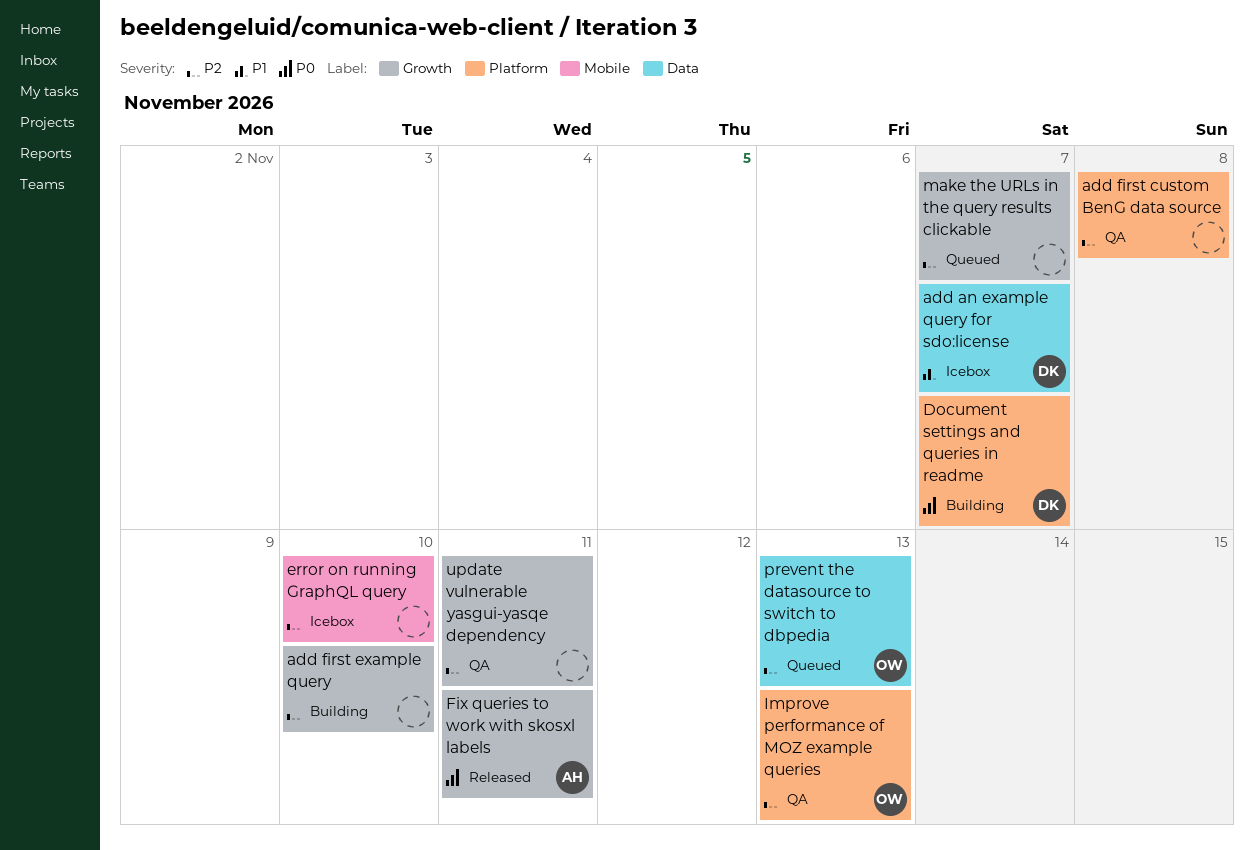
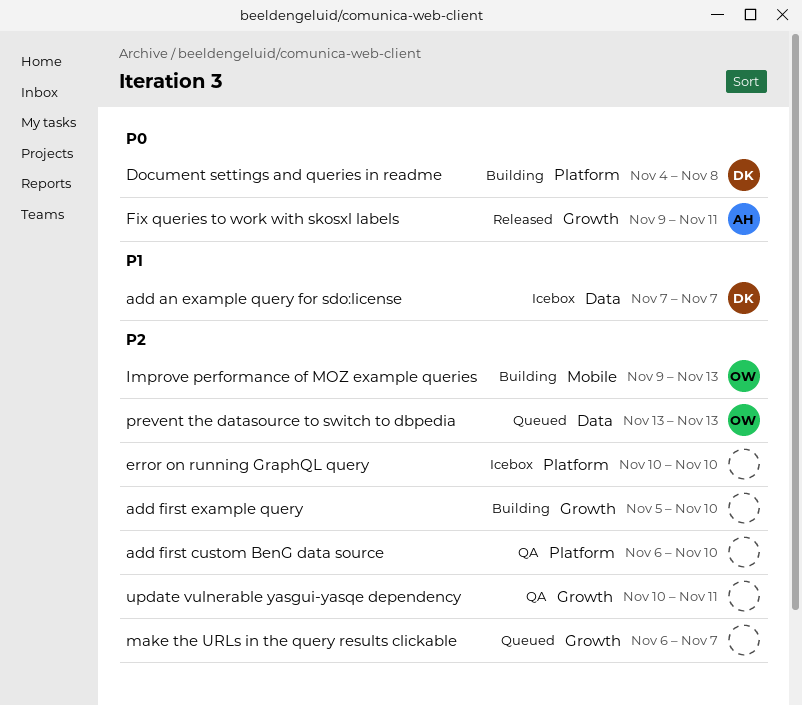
add first custom BenG data source, due: Nov 8 -> Nov 10
Document settings and queries in readme, due: Nov 7 -> Nov 8
error on running GraphQL query, label: Mobile -> Platform
Improve performance of MOZ example queries, status: QA -> Building
Improve performance of MOZ example queries, label: Platform -> Mobile

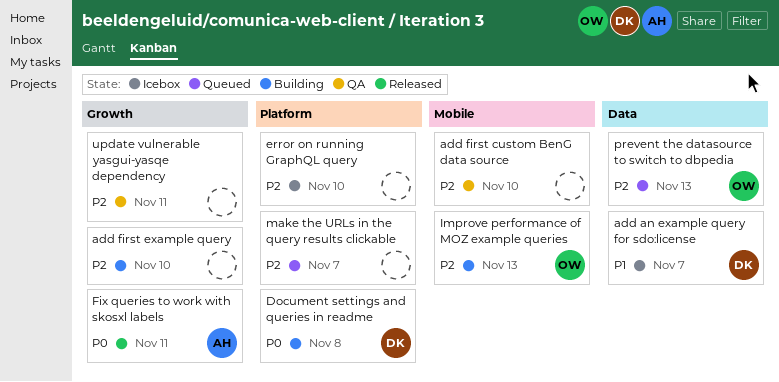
add first custom BenG data source, label: Platform -> Mobile
make the URLs in the query results clickable, label: Growth -> Platform

